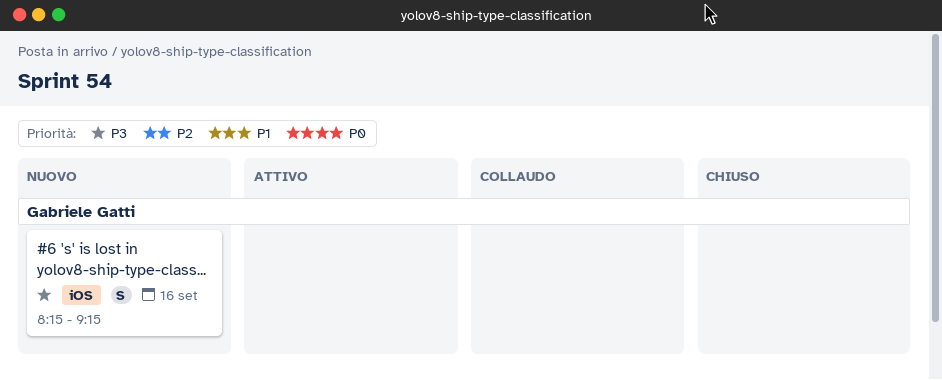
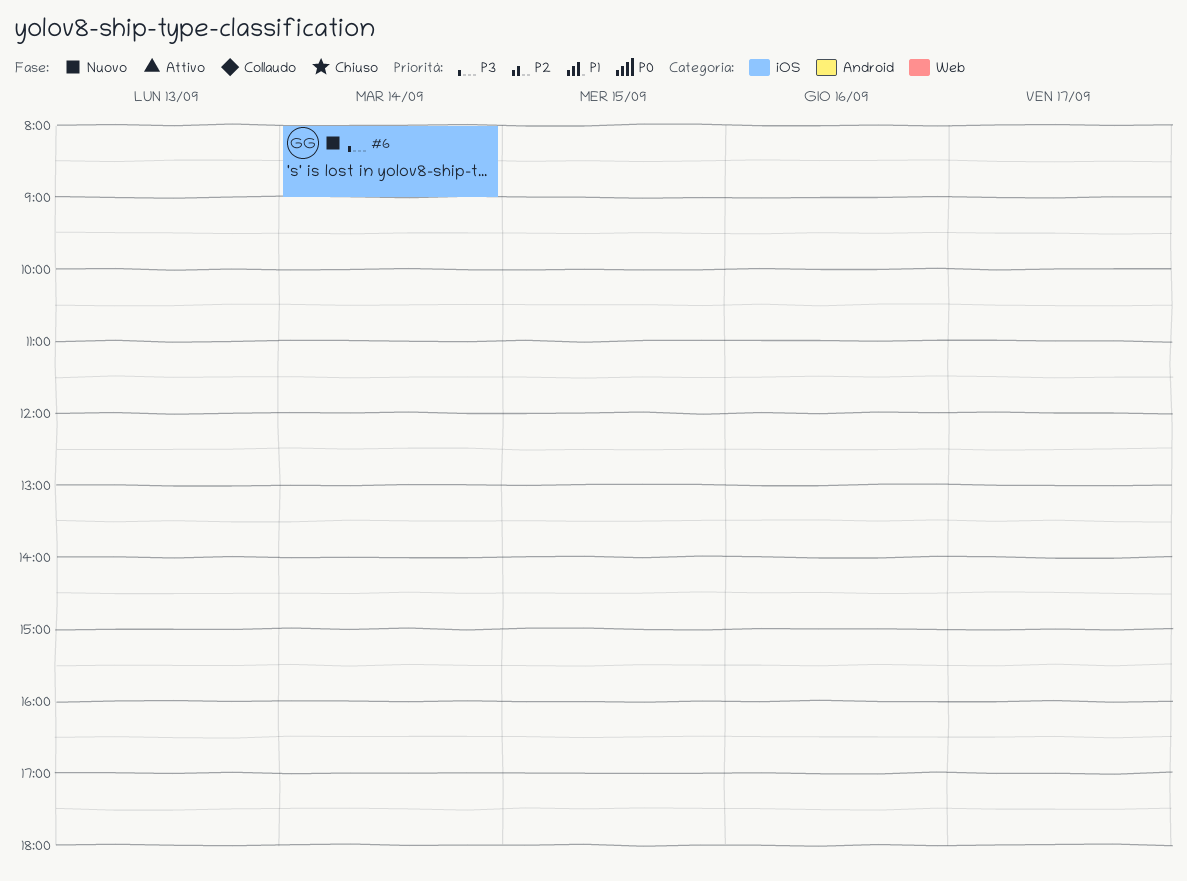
#6, day: Sep 16 -> Sep 14
#6, begins: 08:15 -> 08:00
#6, ends: 09:15 -> 09:00

